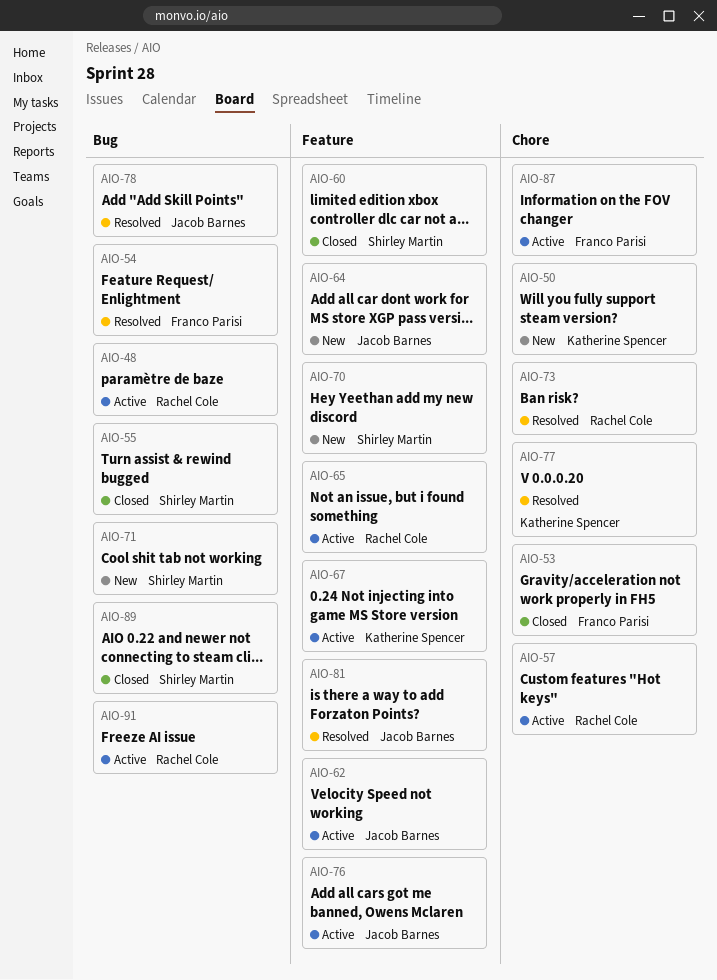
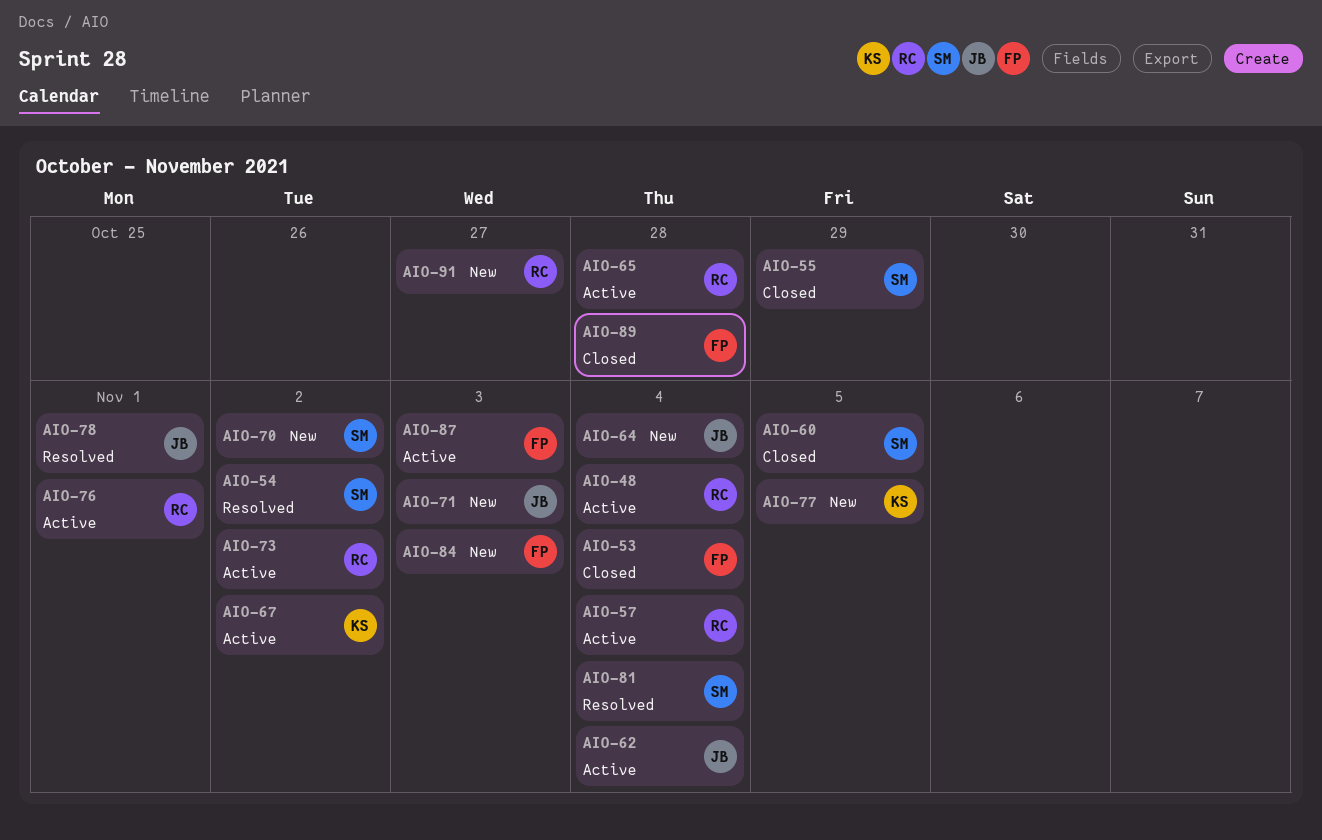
AIO-50: present -> none
AIO-54, owner: Franco Parisi -> Shirley Martin
AIO-71, owner: Shirley Martin -> Jacob Barnes
AIO-73, status: Resolved -> Active
AIO-76, owner: Jacob Barnes -> Rachel Cole
AIO-77, status: Resolved -> New
AIO-81, owner: Jacob Barnes -> Shirley Martin
AIO-84: none -> present
AIO-89, owner: Shirley Martin -> Franco Parisi
AIO-91, status: Active -> New

